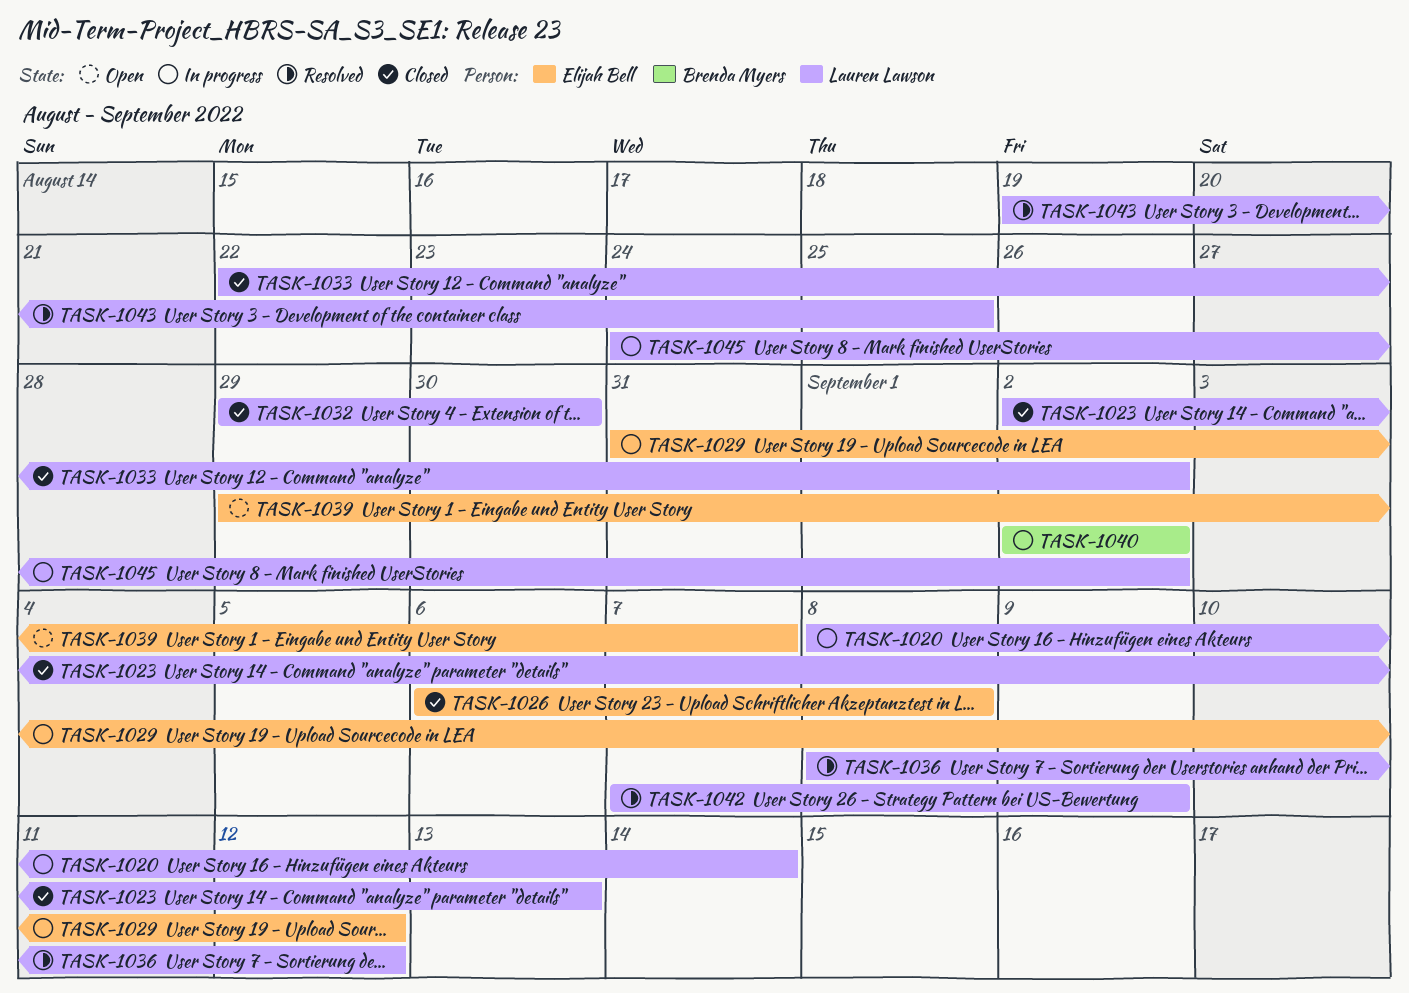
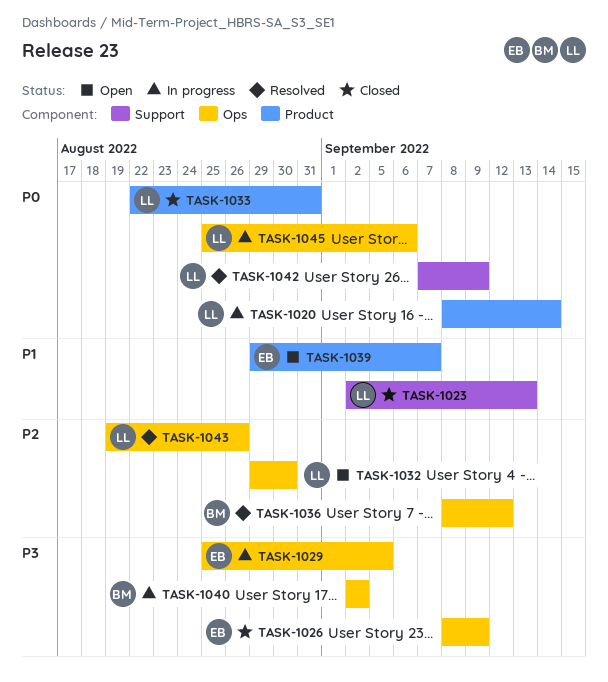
TASK-1026, start: Sep 6 -> Sep 8
TASK-1026, due: Sep 8 -> Sep 9
TASK-1029, start: Aug 31 -> Aug 25
TASK-1029, due: Sep 12 -> Sep 5
TASK-1032, status: Closed -> Open
TASK-1033, due: Sep 2 -> Aug 31
TASK-1036, owner: Lauren Lawson -> Brenda Myers
TASK-1043, due: Aug 25 -> Aug 26
TASK-1045, start: Aug 24 -> Aug 25
TASK-1045, due: Sep 2 -> Sep 6

